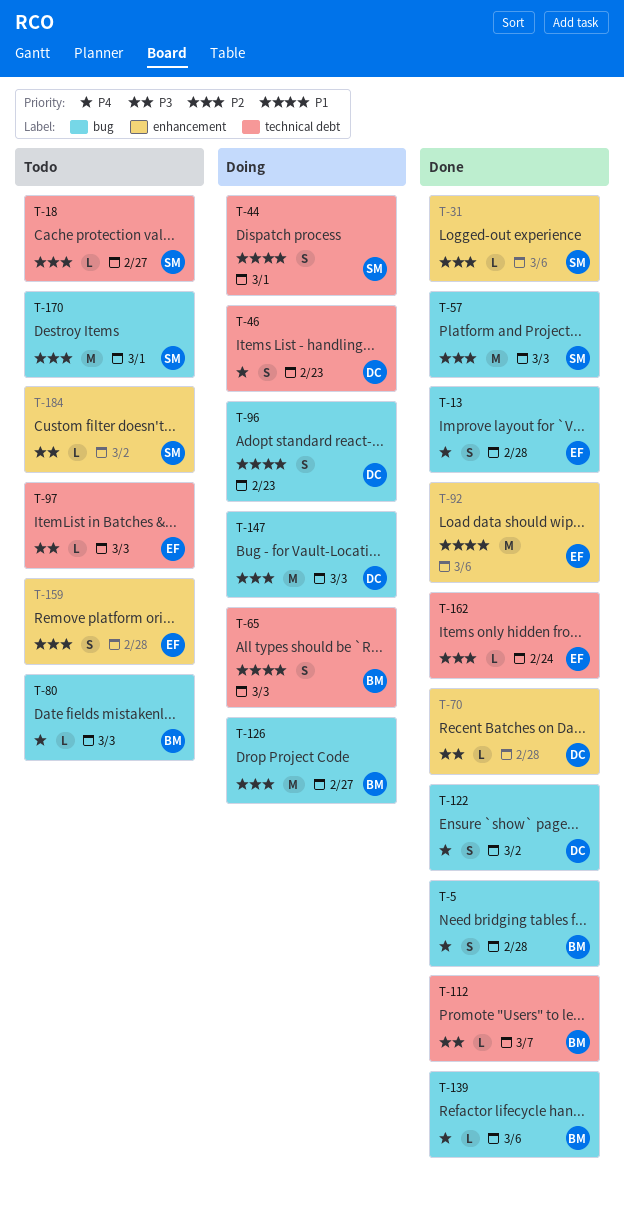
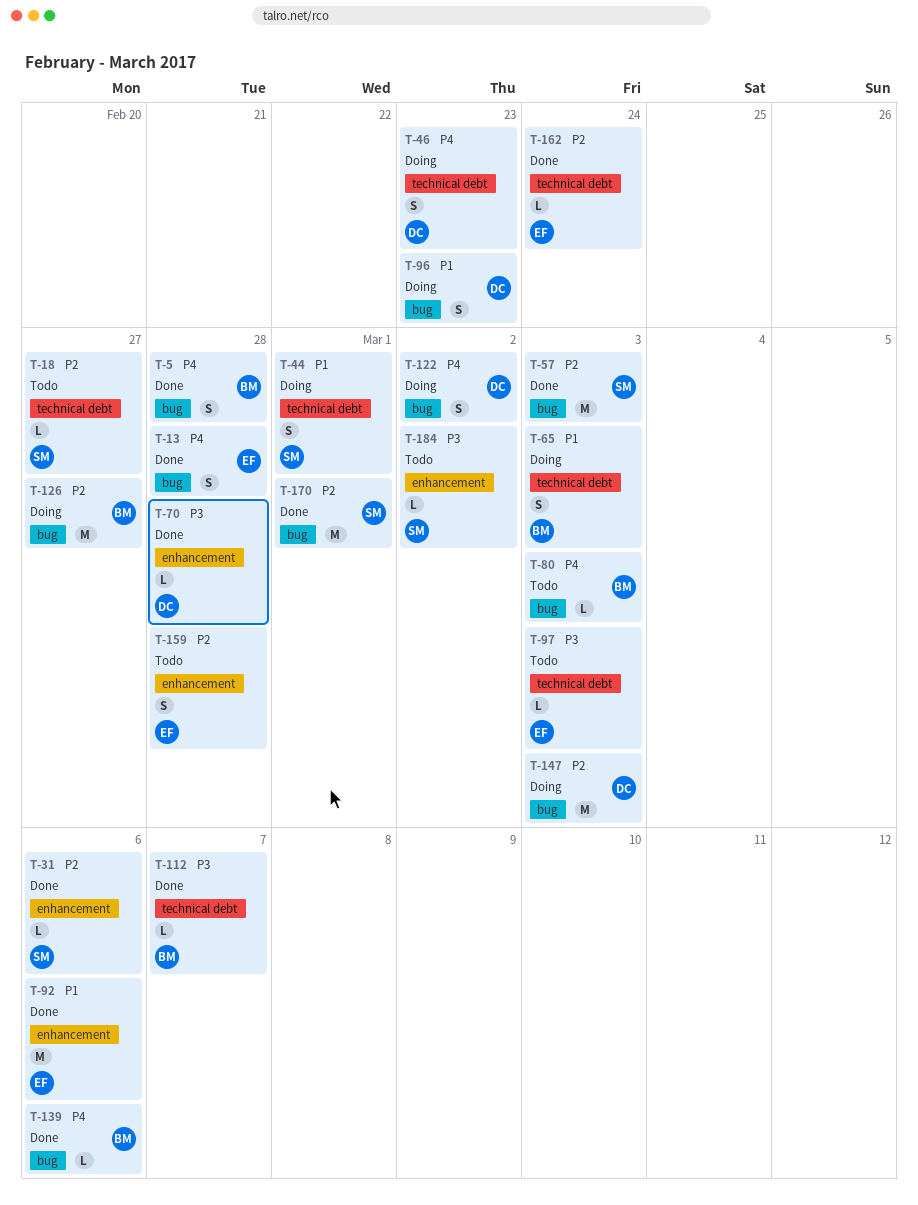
T-122, status: Done -> Doing
T-170, status: Todo -> Done

